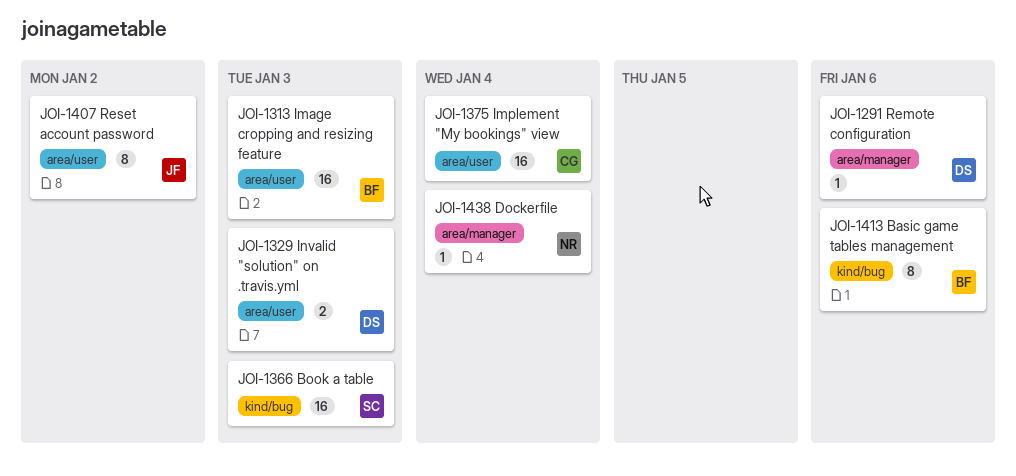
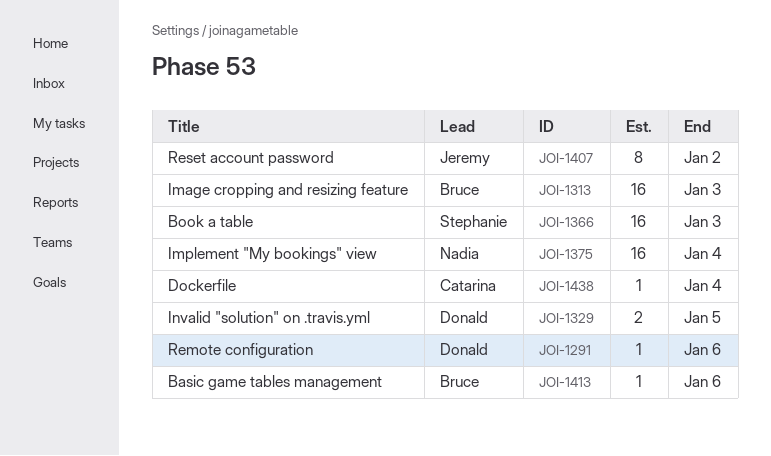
JOI-1329, due: Jan 3 -> Jan 5
JOI-1375, owner: Catarina -> Nadia
JOI-1413, estimate: 8 -> 1
JOI-1438, owner: Nadia -> Catarina

